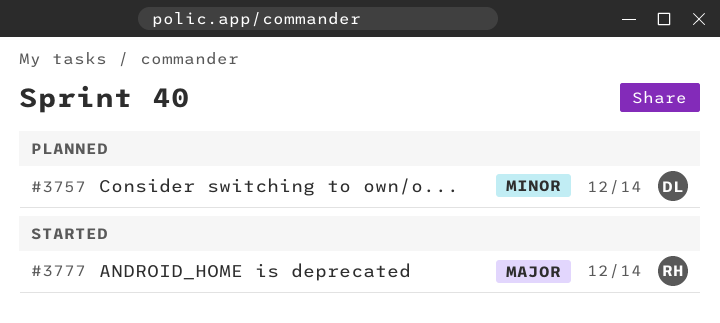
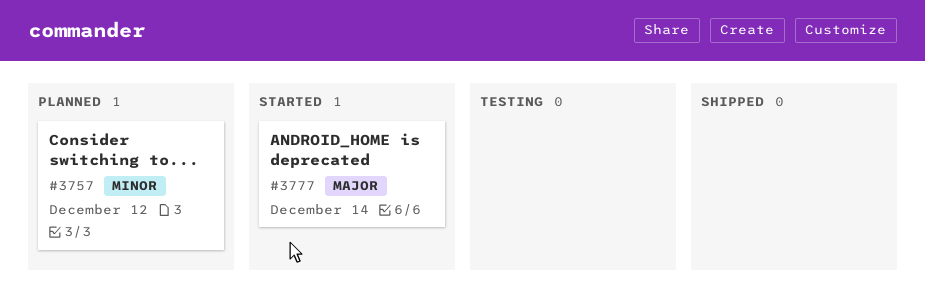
#3757, due: Dec 14 -> Dec 12

